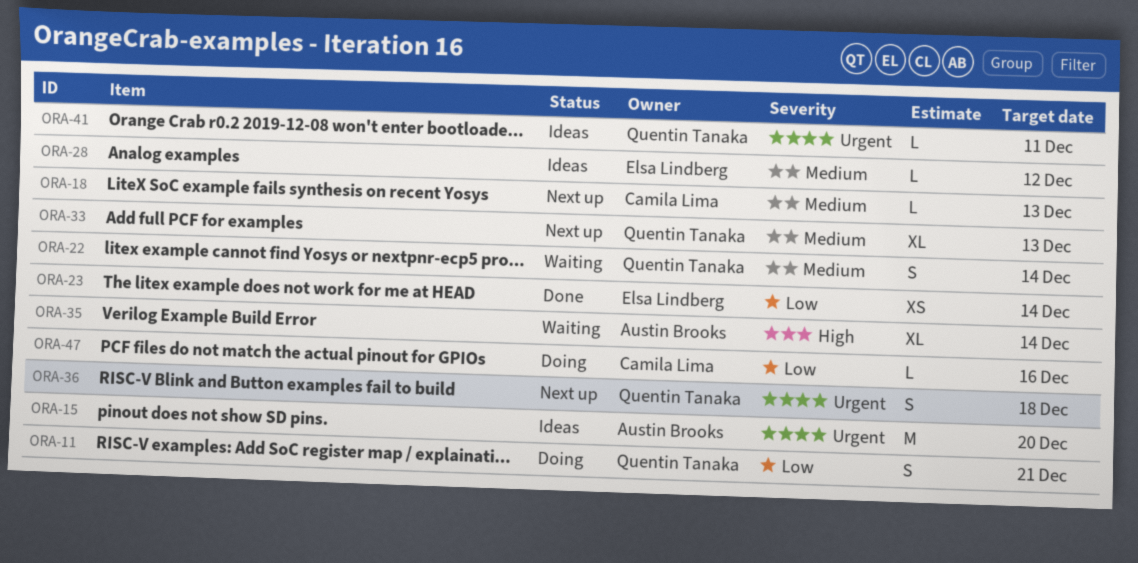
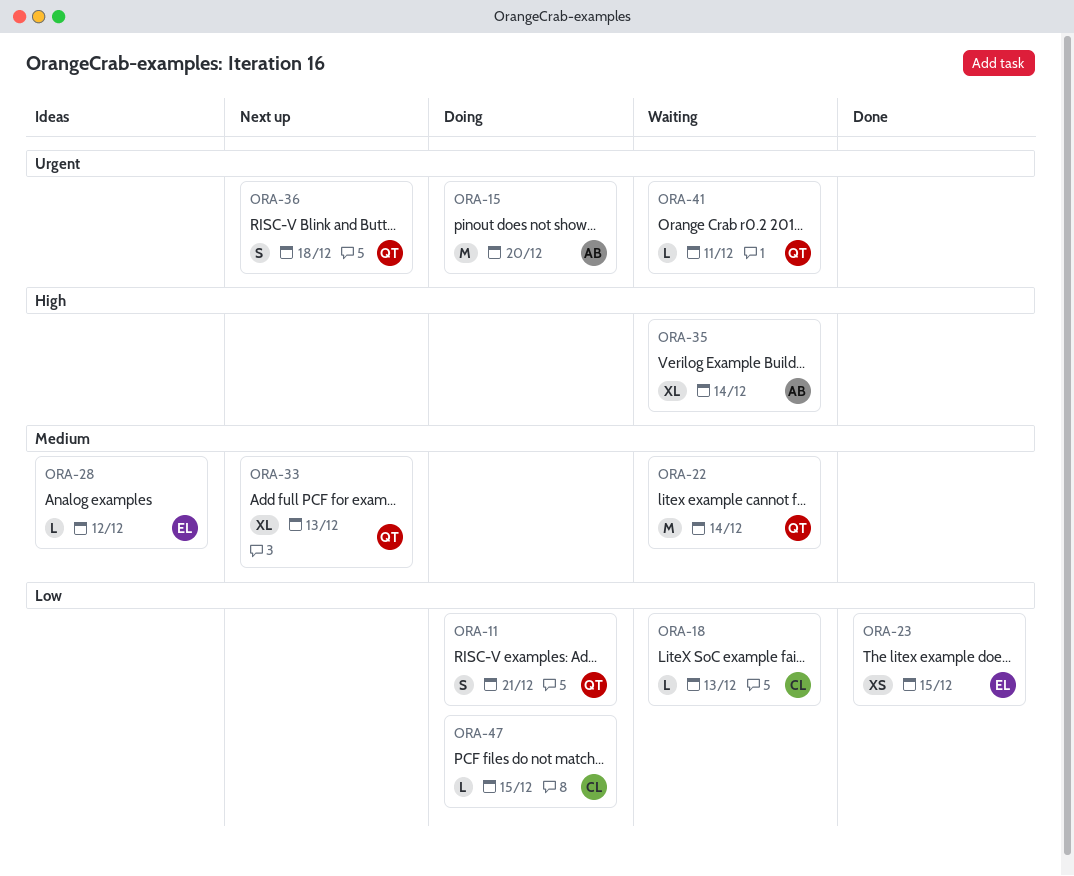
ORA-15, status: Ideas -> Doing
ORA-18, status: Next up -> Waiting
ORA-18, priority: Medium -> Low
ORA-22, estimate: S -> M
ORA-23, due: Dec 14 -> Dec 15
ORA-41, status: Ideas -> Waiting
ORA-47, due: Dec 16 -> Dec 15

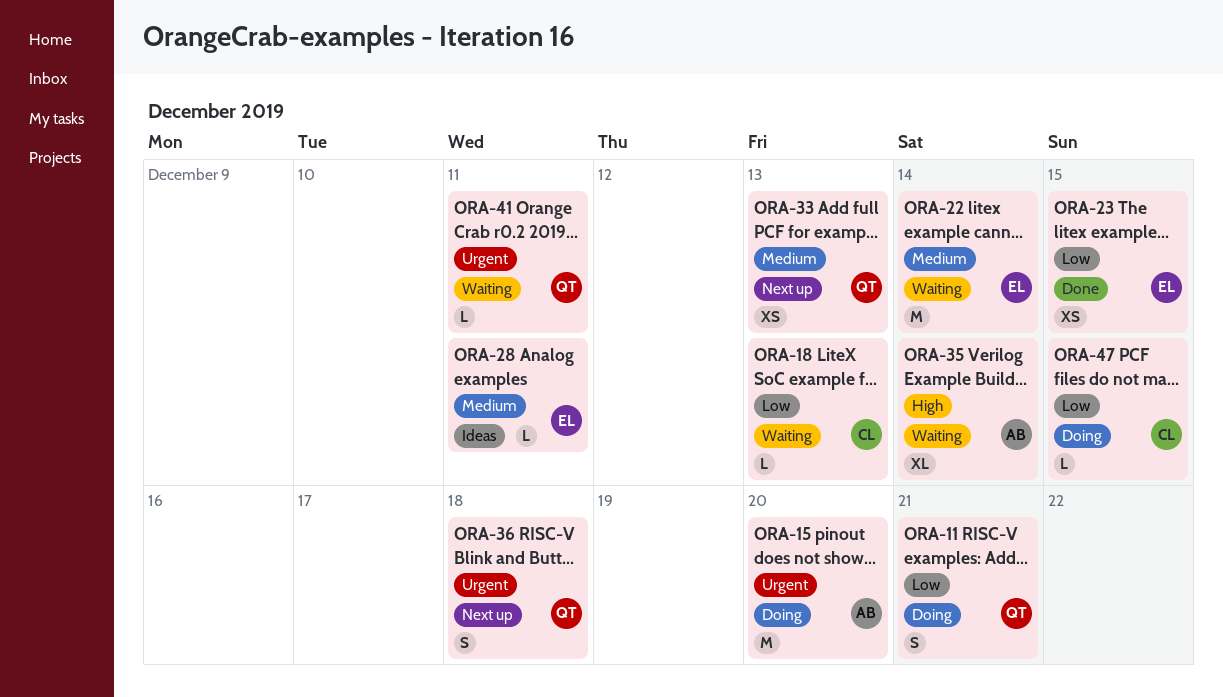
ORA-22, owner: QT -> EL
ORA-28, due: Dec 12 -> Dec 11
ORA-33, estimate: XL -> XS

